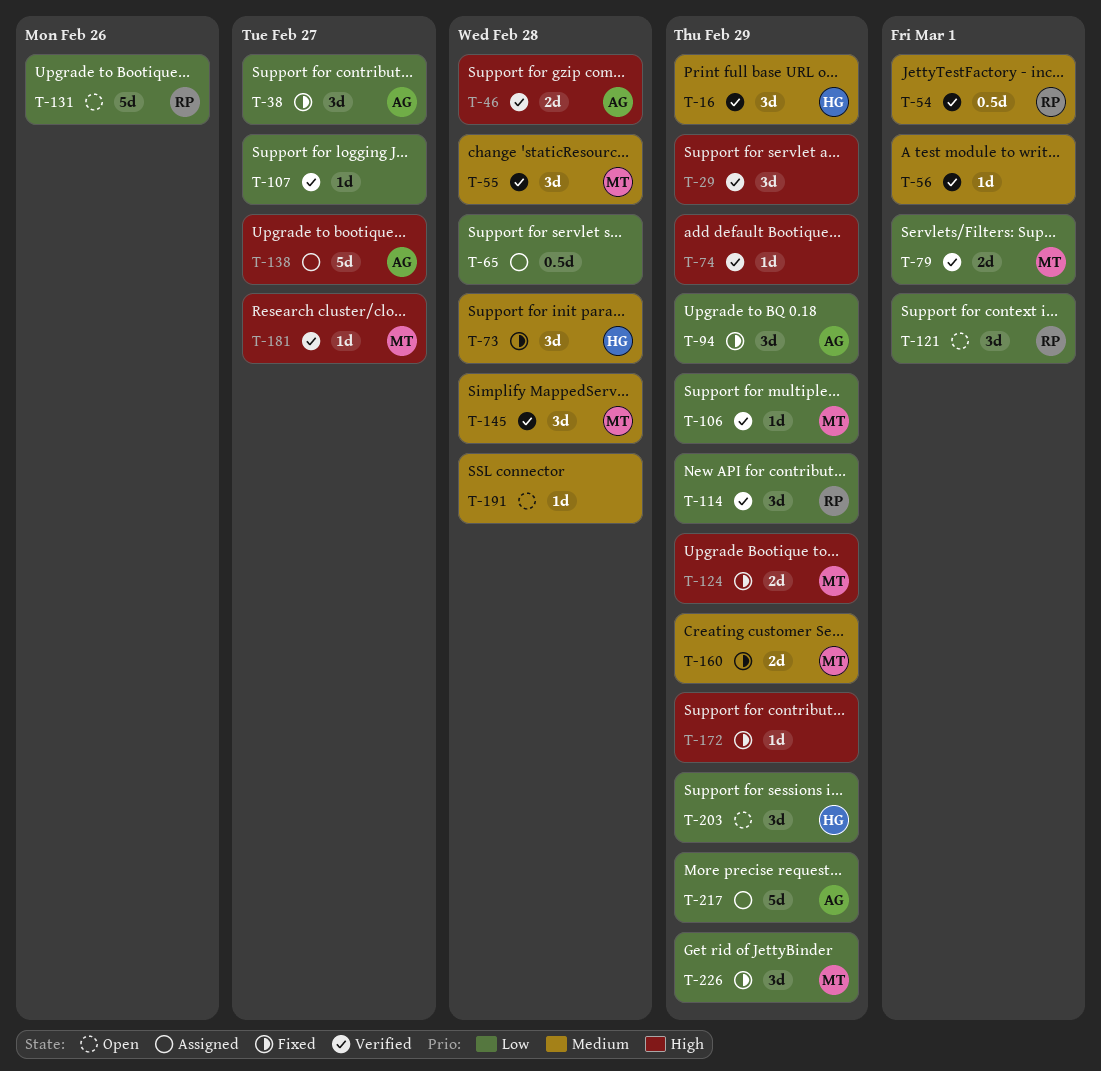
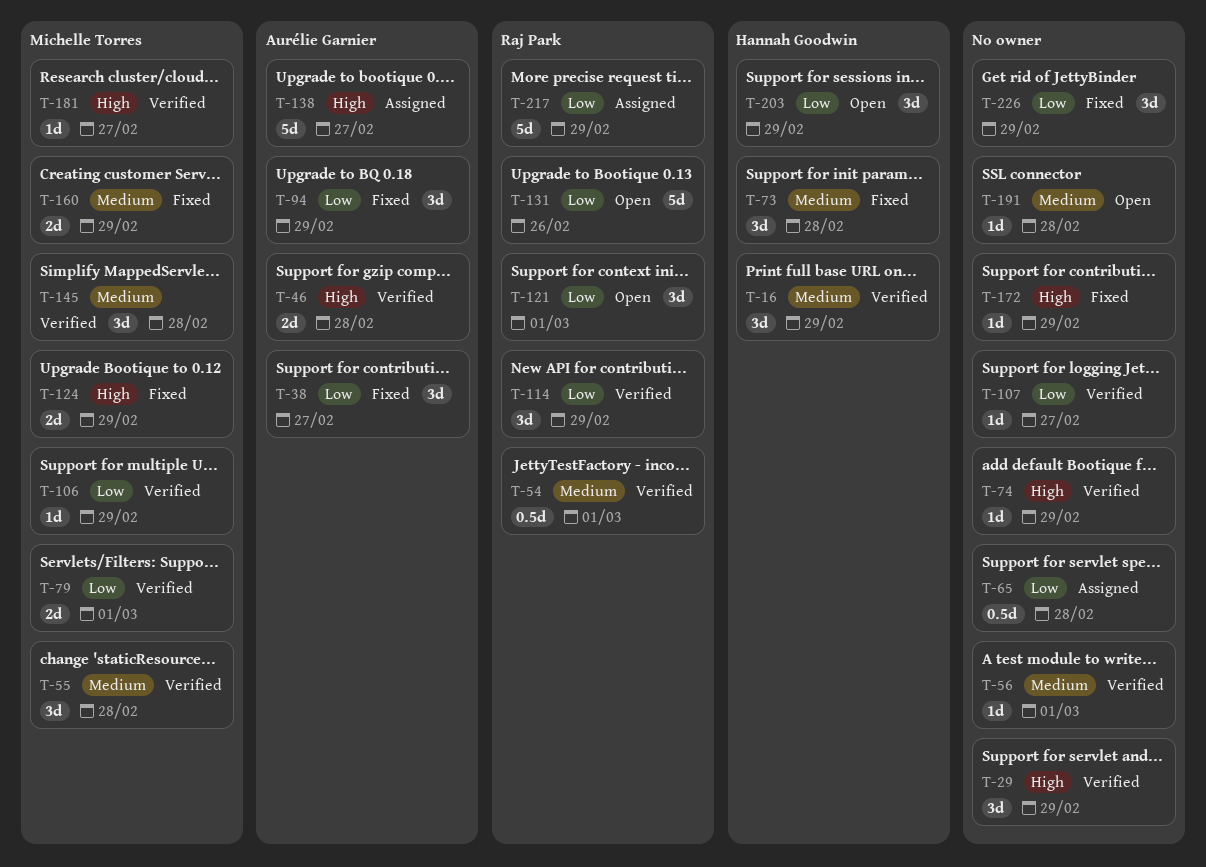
T-217, owner: Aurélie Garnier -> Raj Park
T-226, owner: Michelle Torres -> none

